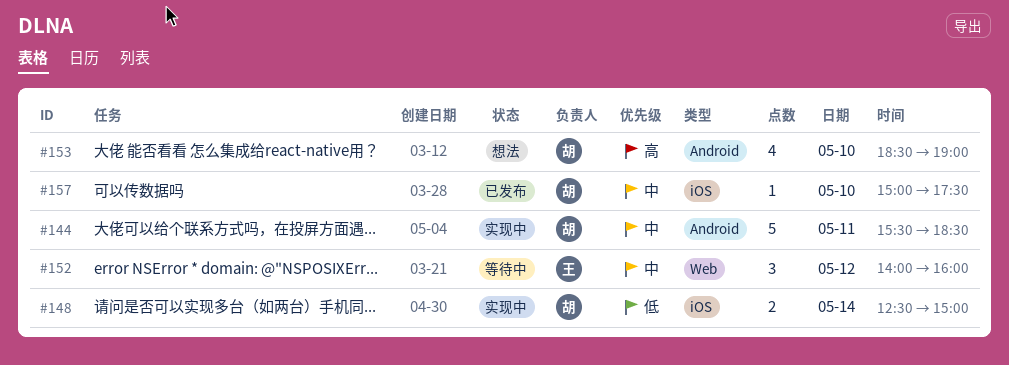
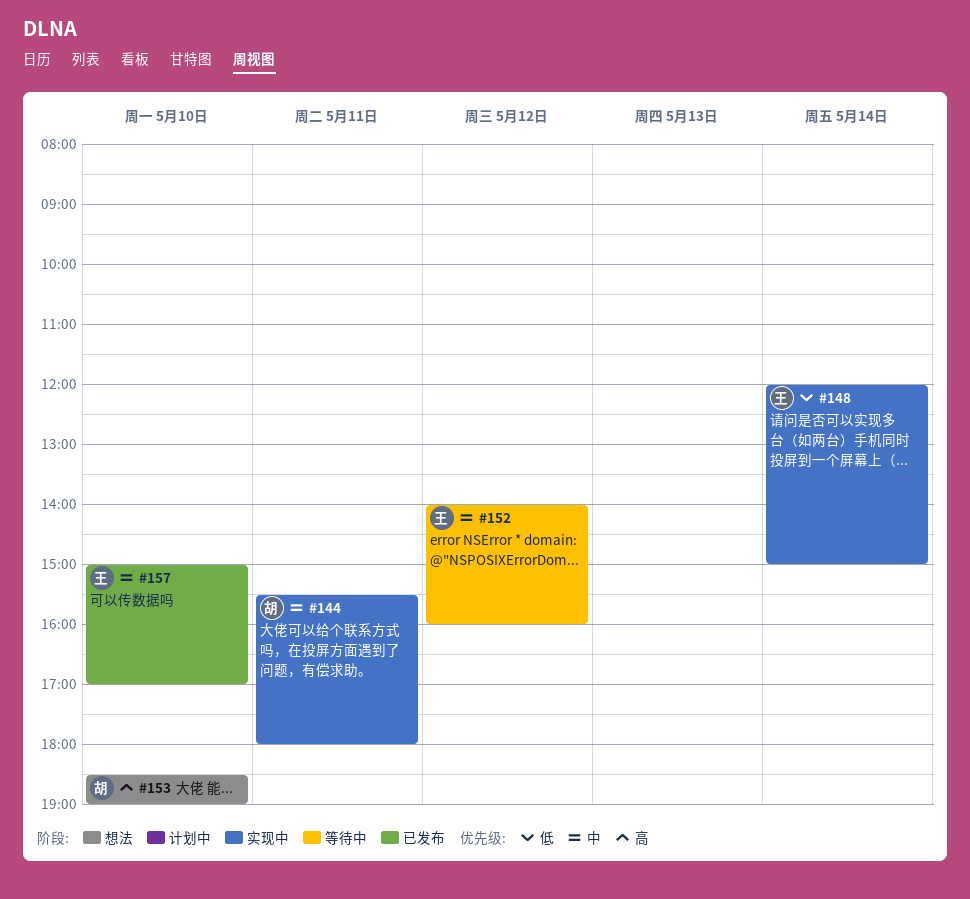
#144, ends: 18:30 -> 18:00
#148, owner: 胡 -> 王
#148, begins: 12:30 -> 12:00
#157, owner: 胡 -> 王
#157, ends: 17:30 -> 17:00

